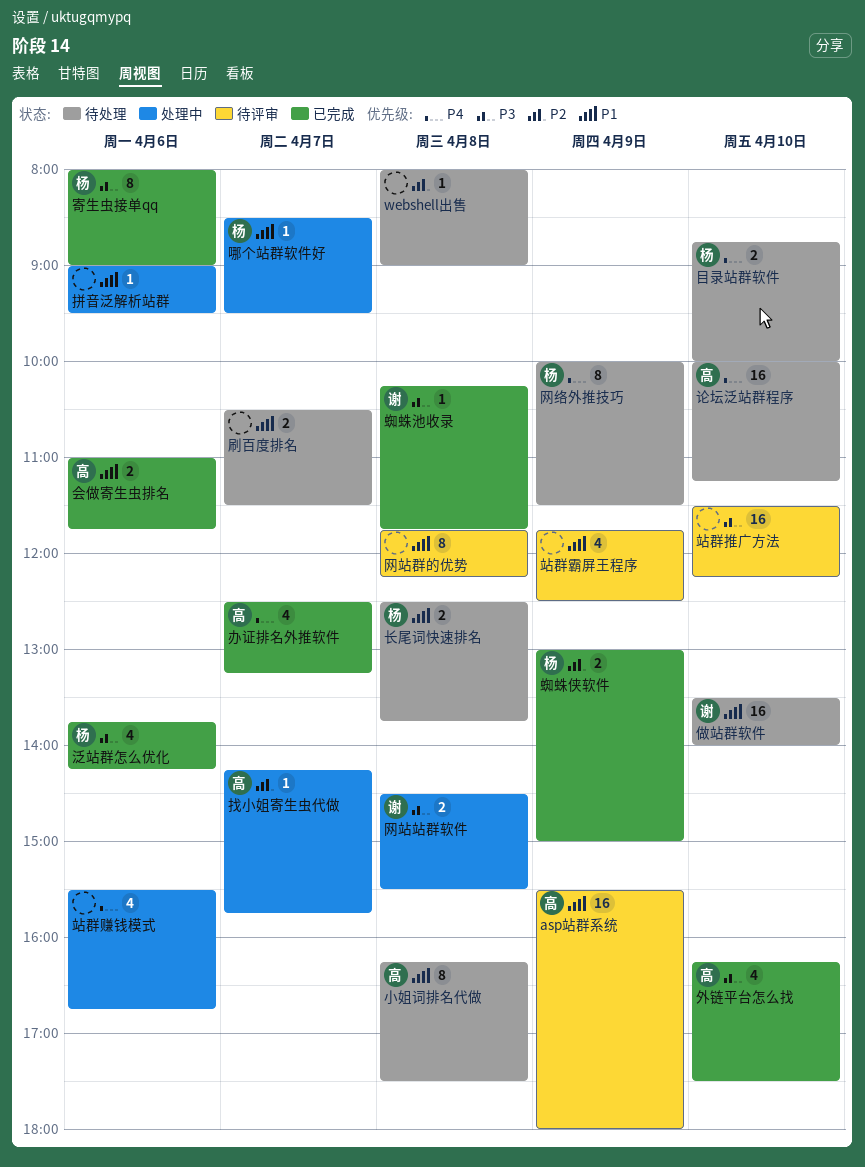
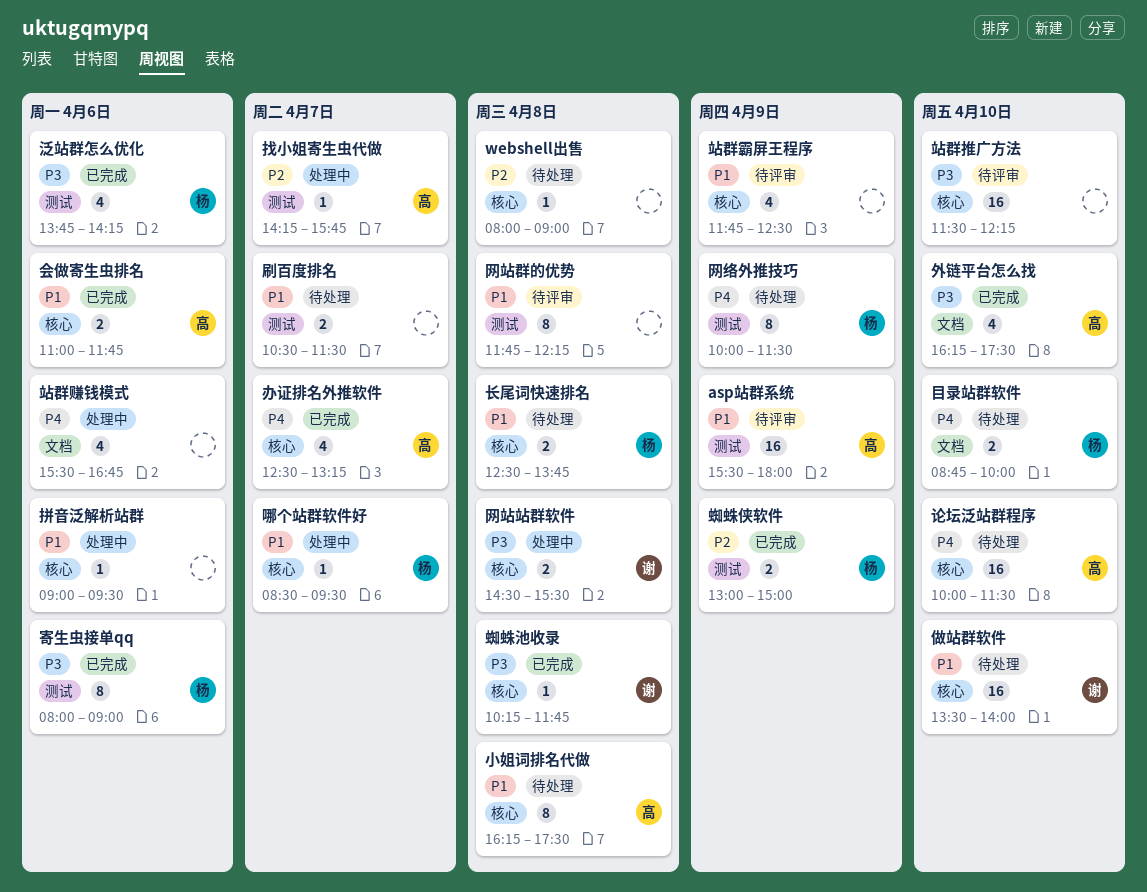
论坛泛站群程序, ends: 11:15 -> 11:30

